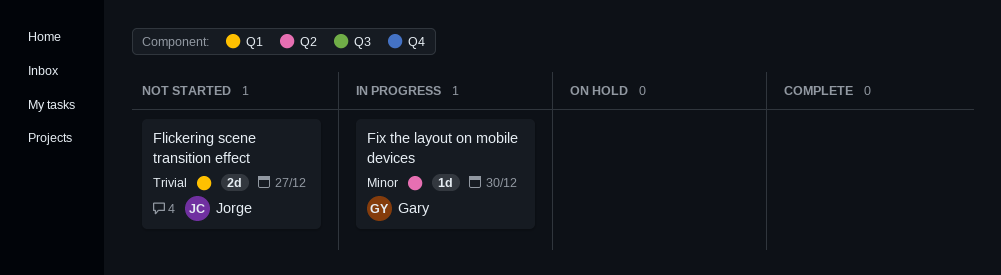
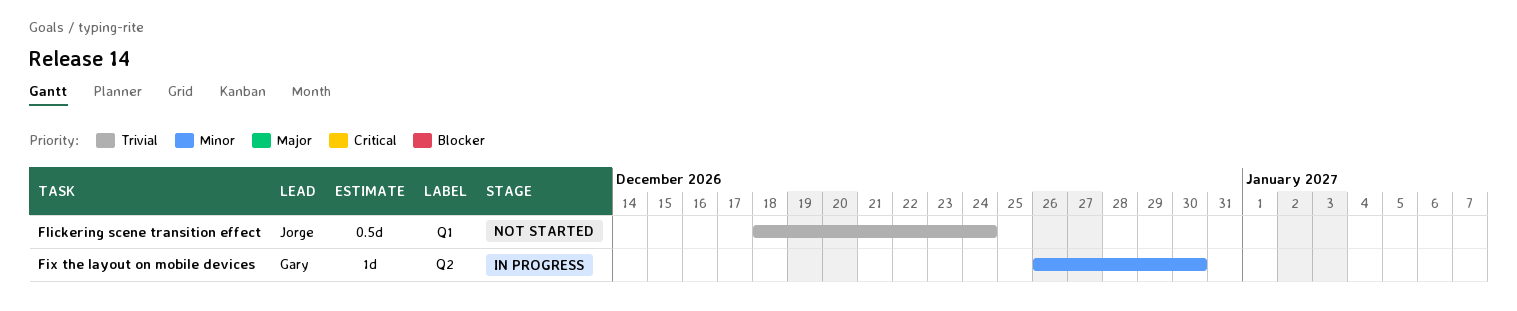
Flickering scene transition effect, estimate: 2d -> 0.5d
Flickering scene transition effect, due: Dec 27 -> Dec 24

